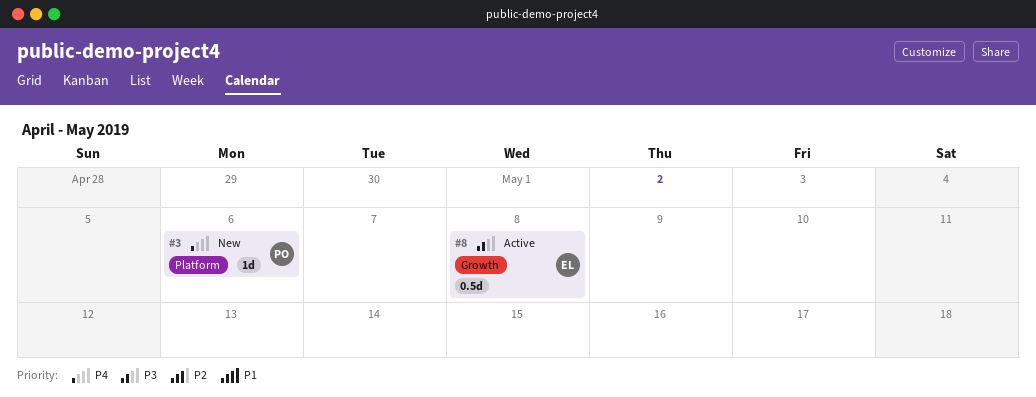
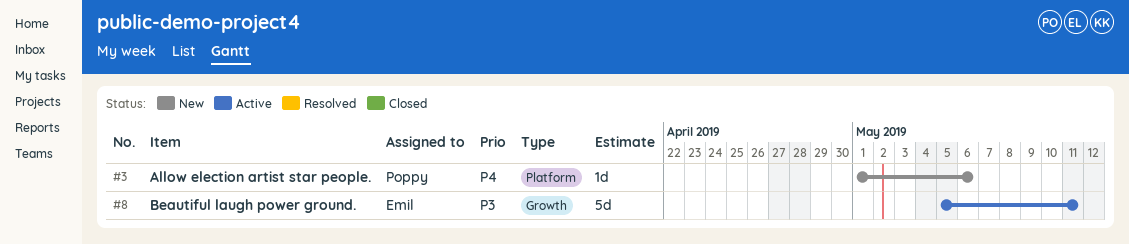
#8, estimate: 0.5d -> 5d
#8, due: May 8 -> May 11

